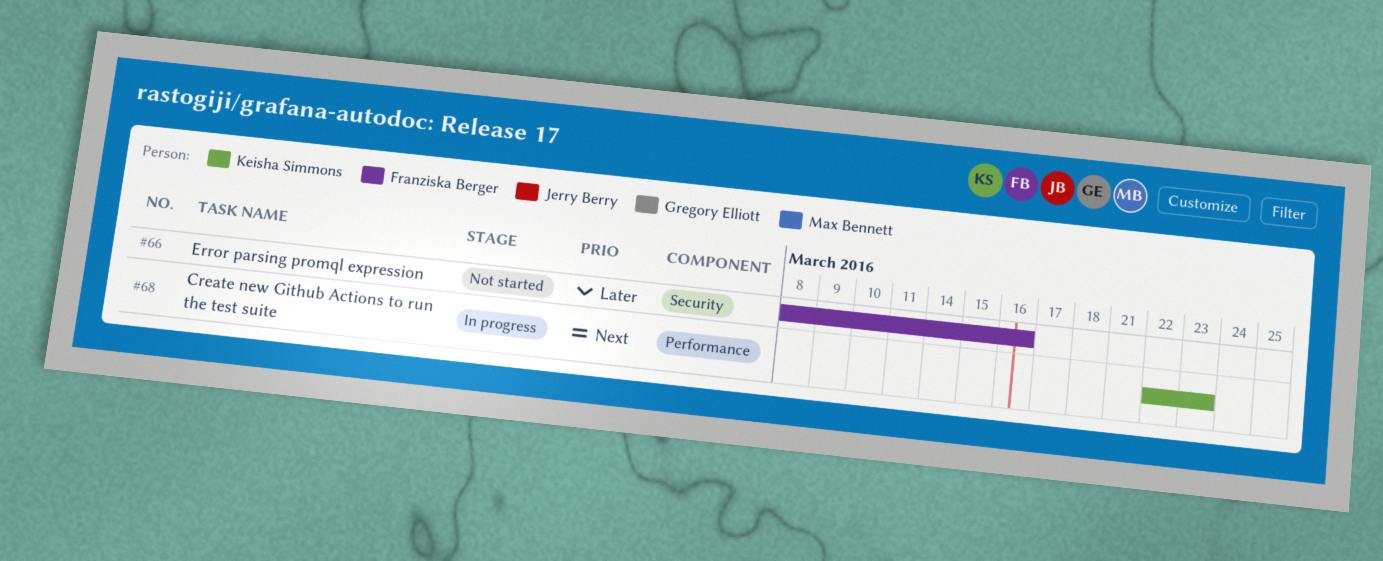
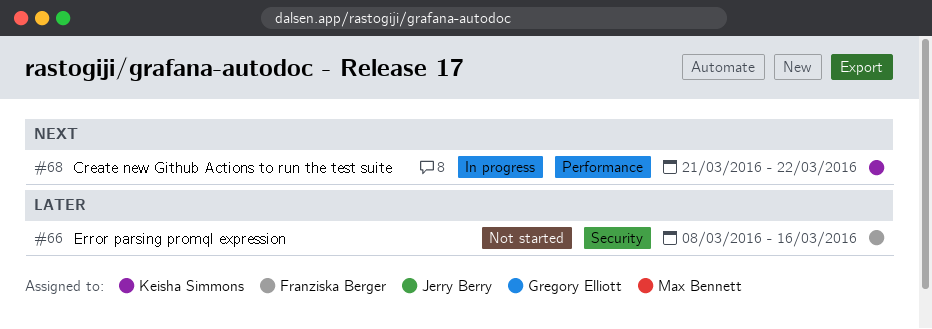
#68, start: Mar 22 -> Mar 21
#68, due: Mar 23 -> Mar 22

